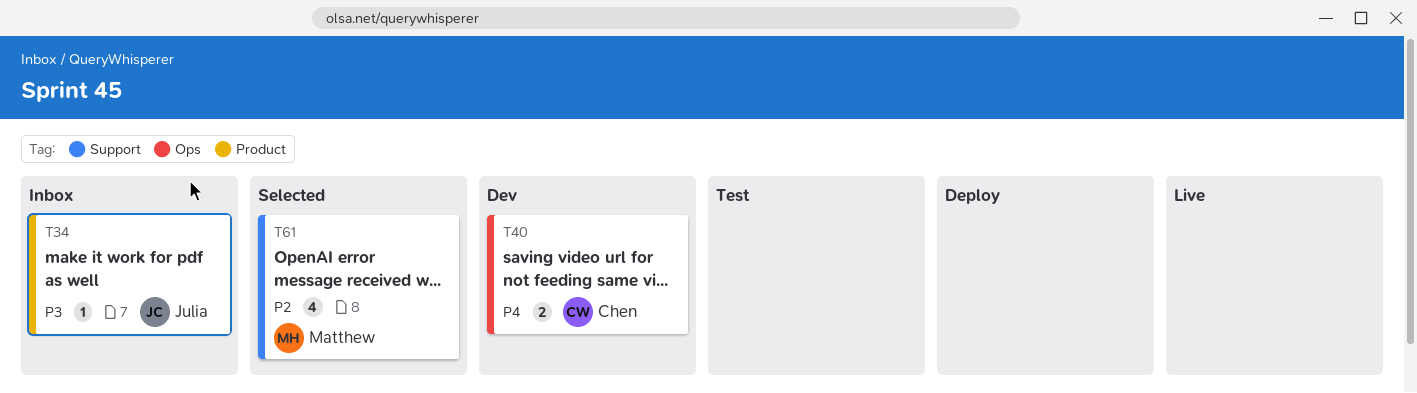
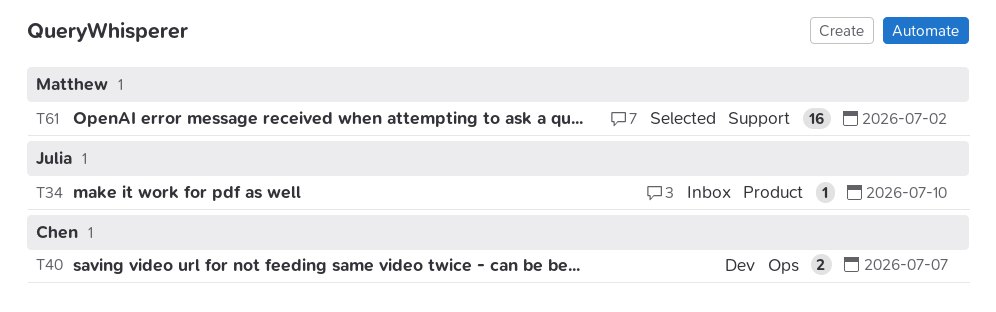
T61, estimate: 4 -> 16

